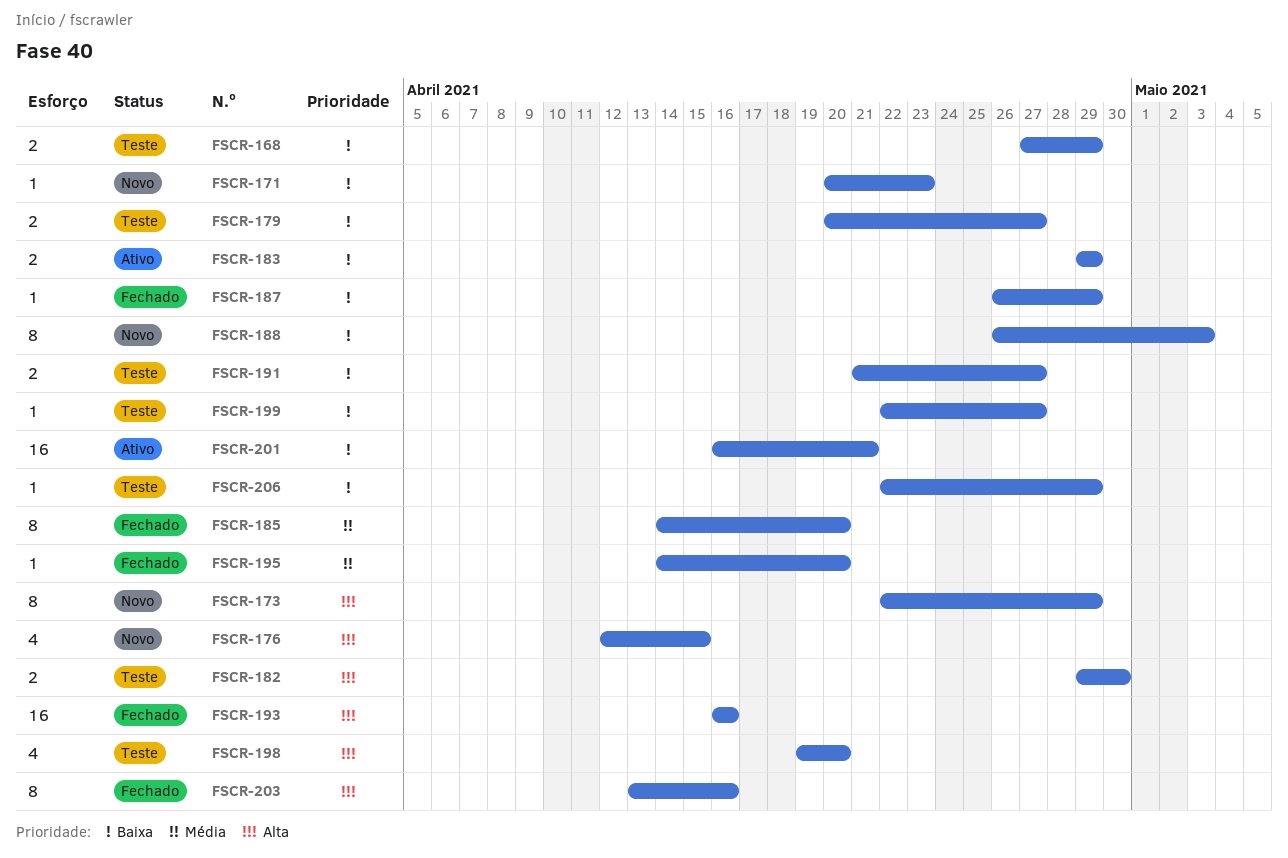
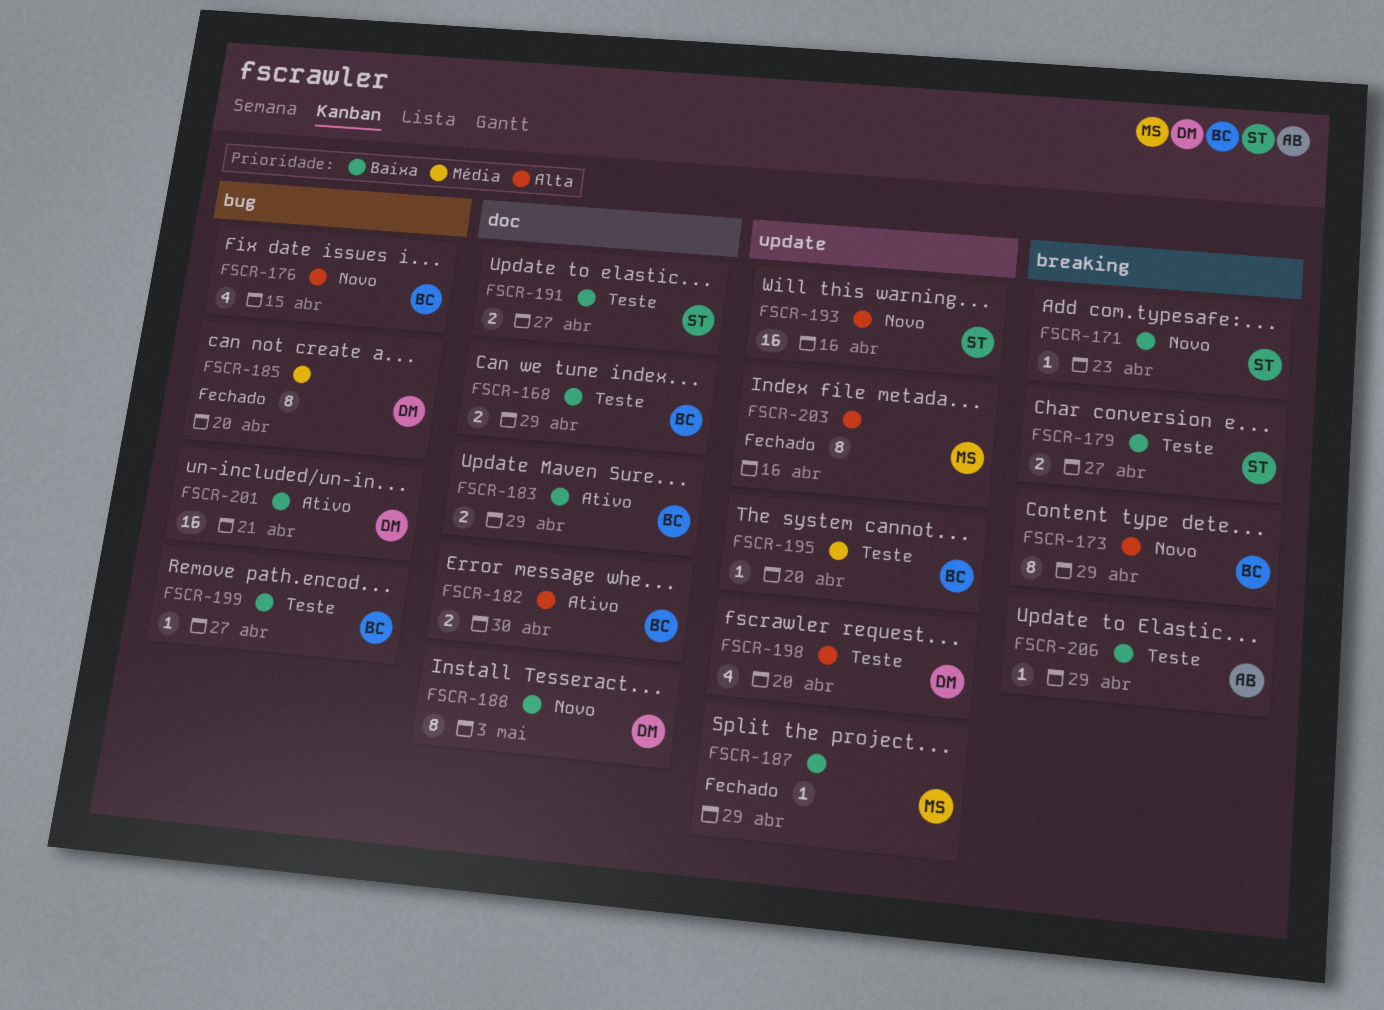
FSCR-182, status: Teste -> Ativo
FSCR-193, status: Fechado -> Novo
FSCR-195, status: Fechado -> Teste

